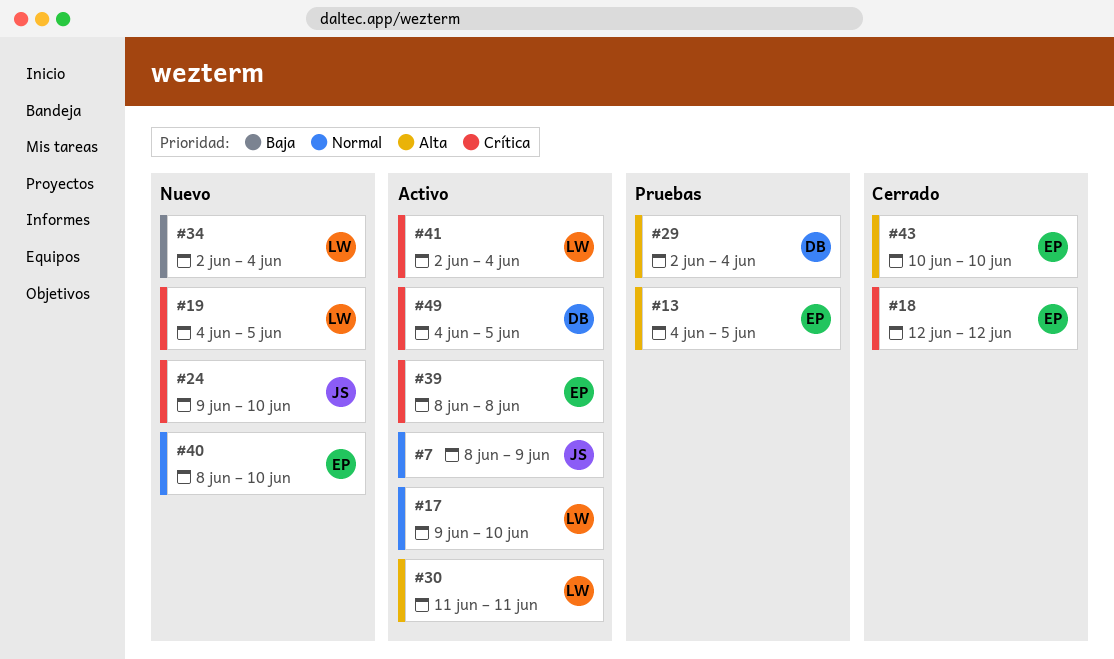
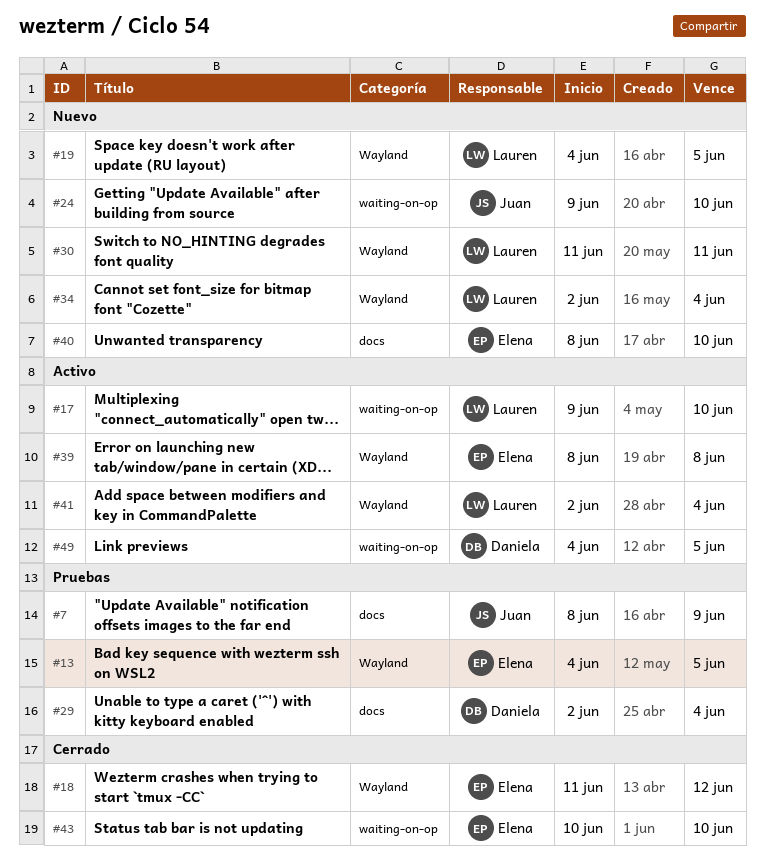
#7, status: Activo -> Pruebas
#18, start: Jun 12 -> Jun 11
#30, status: Activo -> Nuevo

